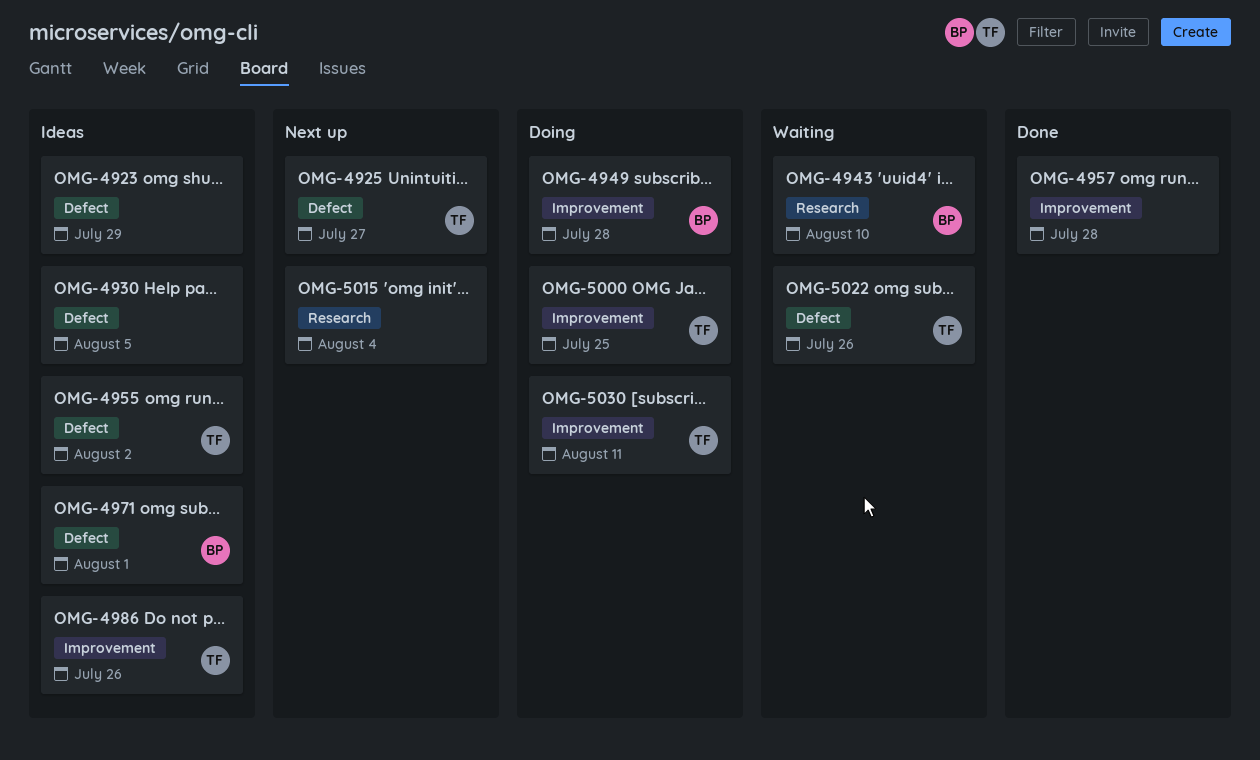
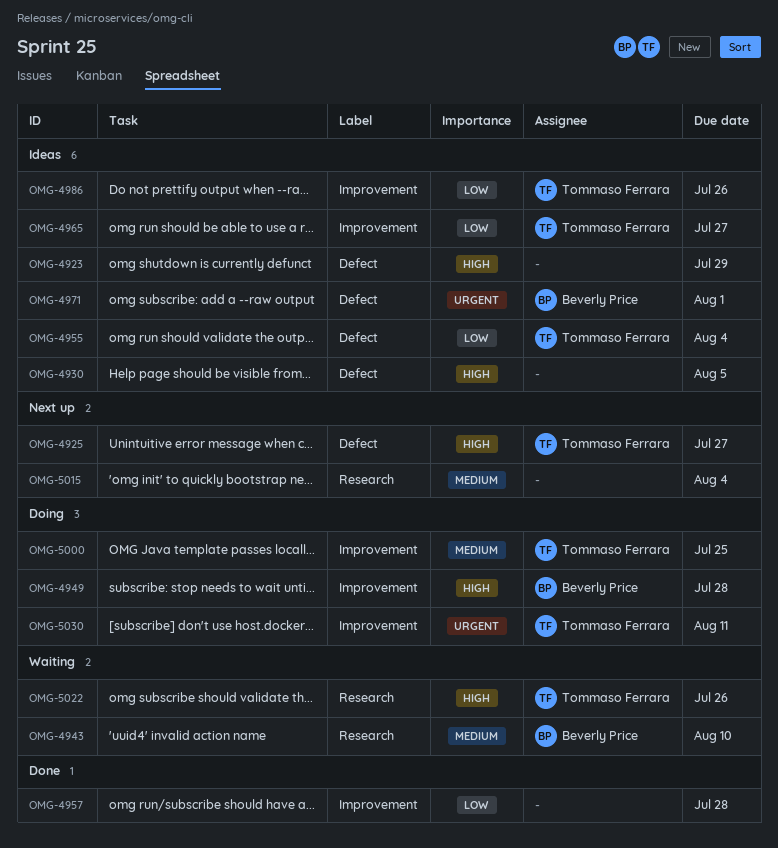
OMG-4955, due: Aug 2 -> Aug 4
OMG-4965: none -> present
OMG-5022, label: Defect -> Research

